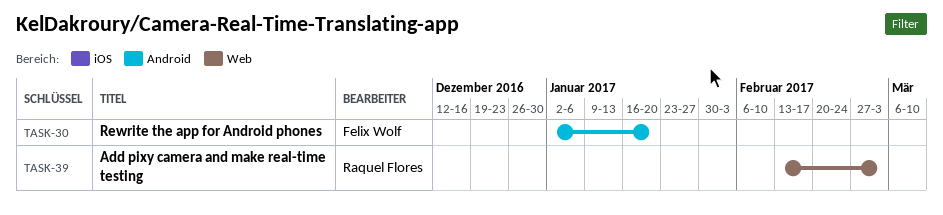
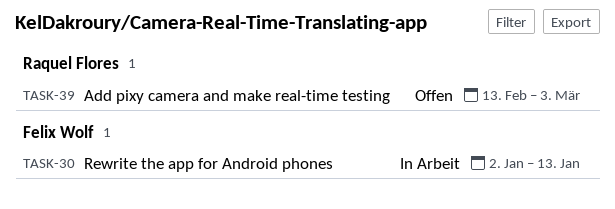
TASK-30, due: Jan 20 -> Jan 13

